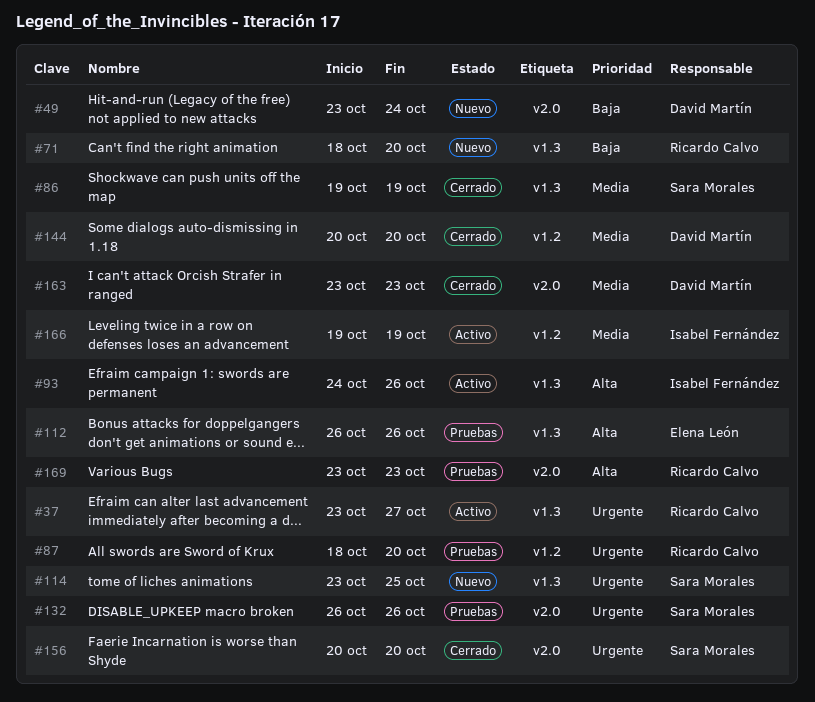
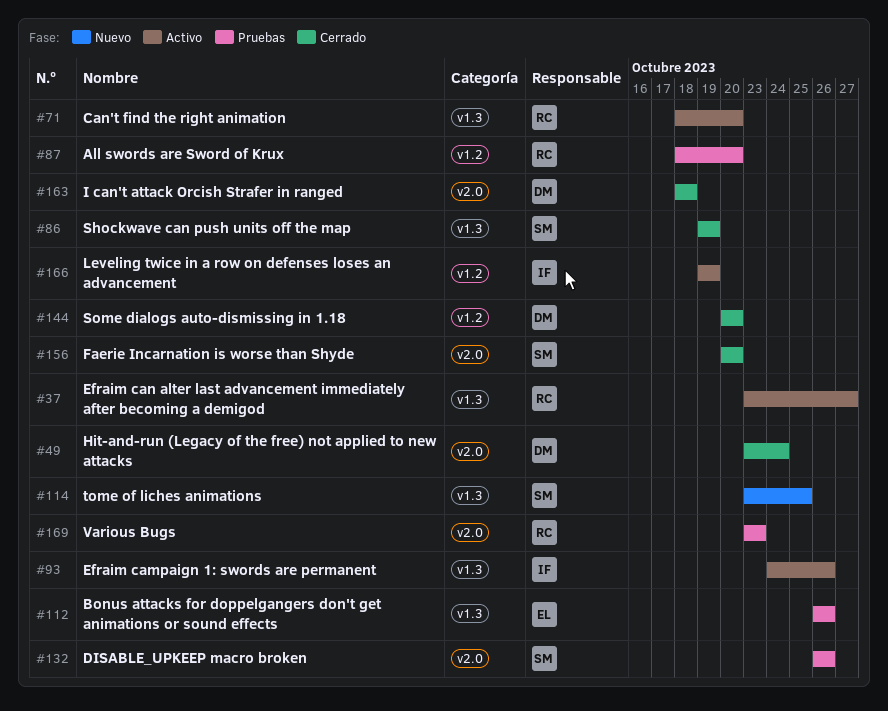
#49, status: Nuevo -> Cerrado
#71, status: Nuevo -> Activo
#163, start: Oct 23 -> Oct 18
#163, due: Oct 23 -> Oct 18

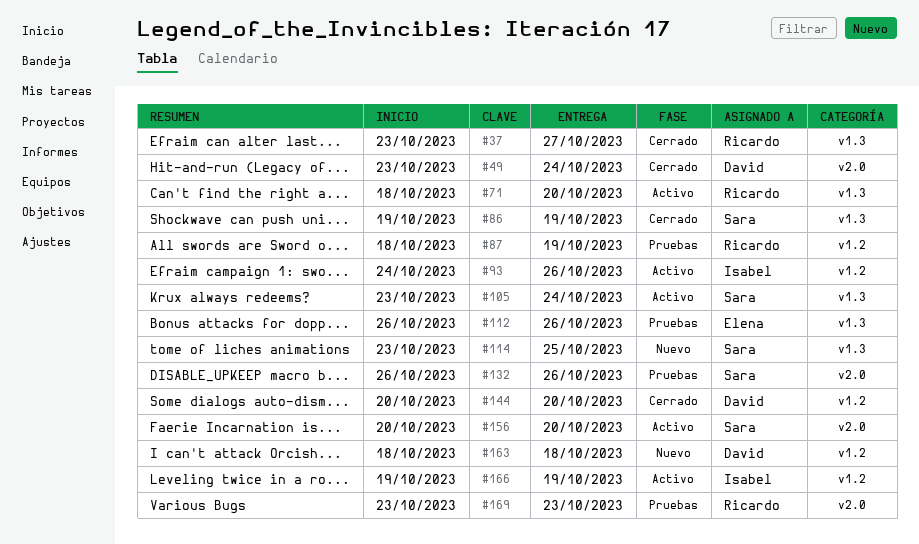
#37, status: Activo -> Cerrado
#87, due: Oct 20 -> Oct 19
#93, label: v1.3 -> v1.2
#105: none -> present
#156, status: Cerrado -> Activo
#163, status: Cerrado -> Nuevo
#163, label: v2.0 -> v1.2

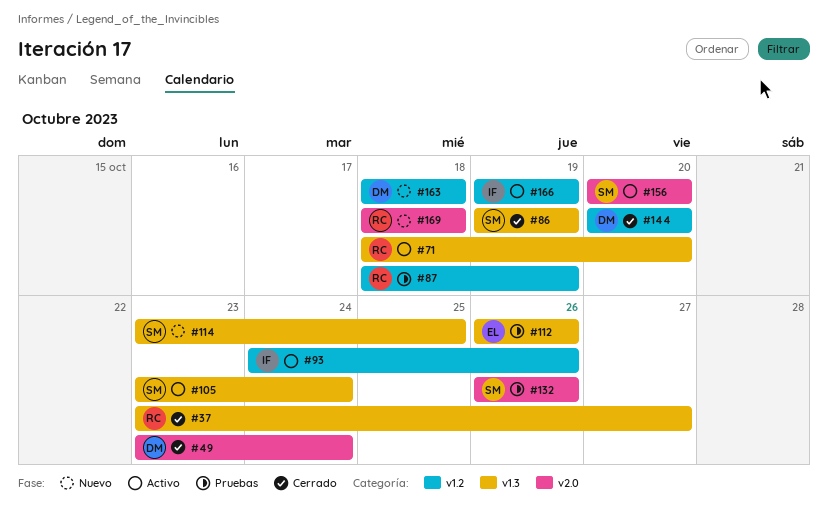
#169, status: Pruebas -> Nuevo
#169, start: Oct 23 -> Oct 18
#169, due: Oct 23 -> Oct 18

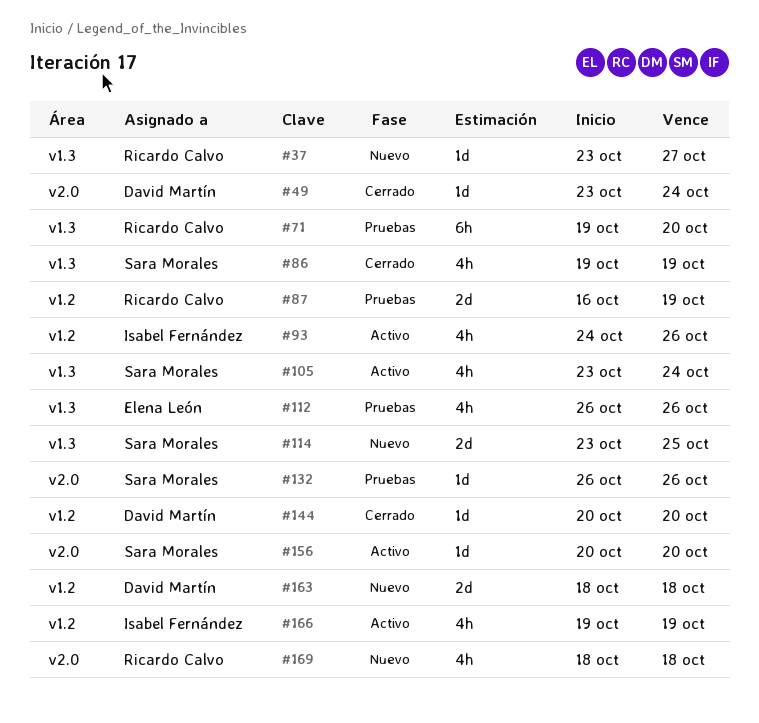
#37, status: Cerrado -> Nuevo
#71, status: Activo -> Pruebas
#71, start: Oct 18 -> Oct 19
#87, start: Oct 18 -> Oct 16

